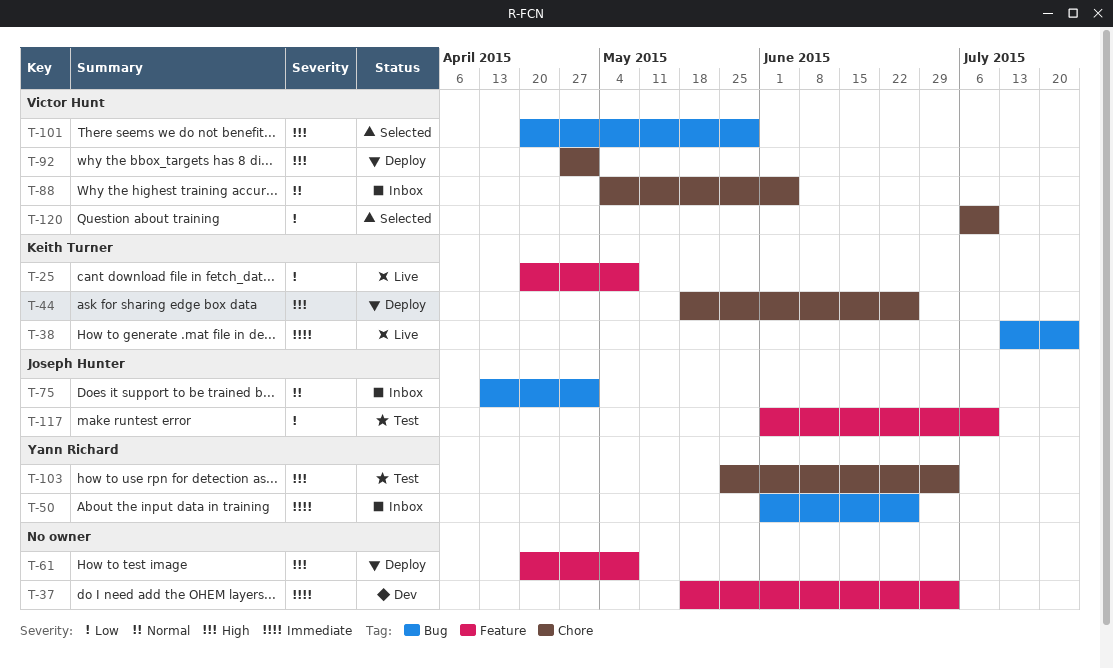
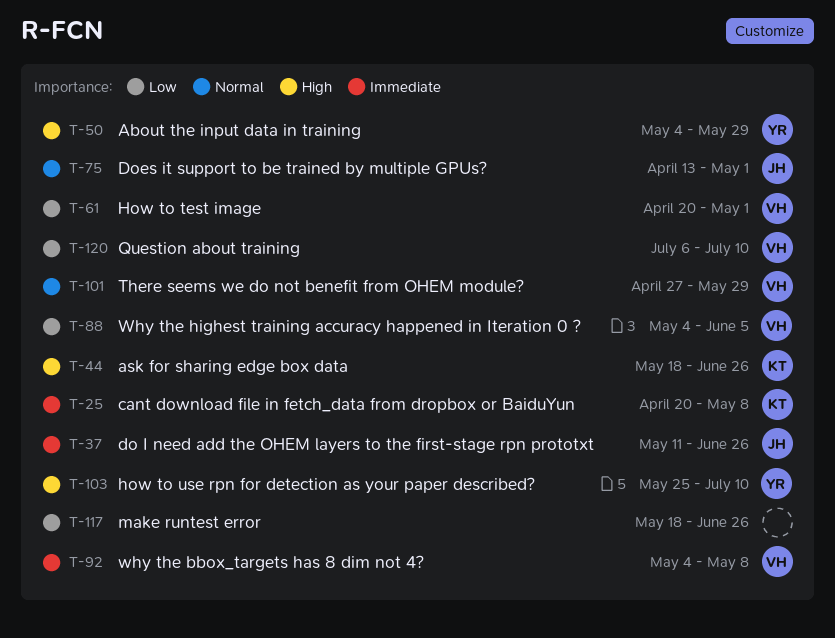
T-25, priority: Low -> Immediate
T-37, owner: none -> Joseph Hunter
T-37, start: May 18 -> May 11
T-37, due: Jul 3 -> Jun 26
T-38: present -> none
T-50, priority: Immediate -> High
T-50, start: Jun 1 -> May 4
T-50, due: Jun 26 -> May 29
T-61, owner: none -> Victor Hunt
T-61, priority: High -> Low
T-61, due: May 8 -> May 1
T-88, priority: Normal -> Low
T-92, priority: High -> Immediate
T-92, start: Apr 27 -> May 4
T-92, due: May 1 -> May 8
T-101, priority: High -> Normal
T-101, start: Apr 20 -> Apr 27
T-103, due: Jul 3 -> Jul 10
T-117, owner: Joseph Hunter -> none
T-117, start: Jun 1 -> May 18
T-117, due: Jul 10 -> Jun 26

